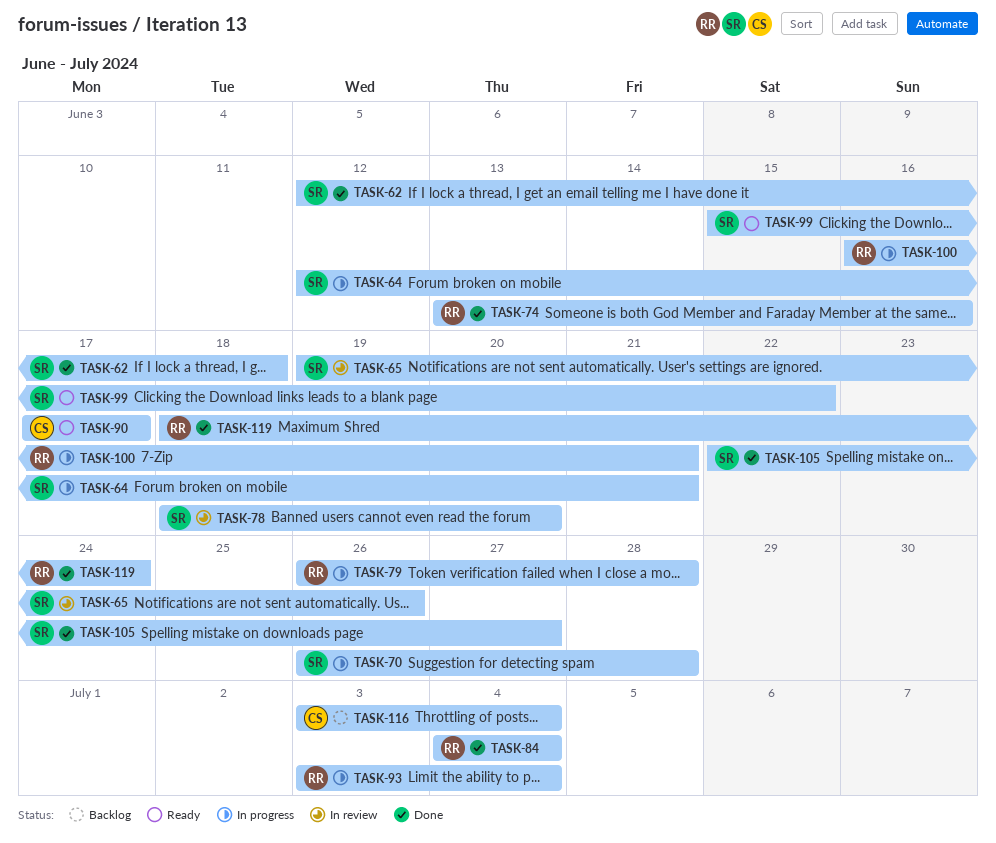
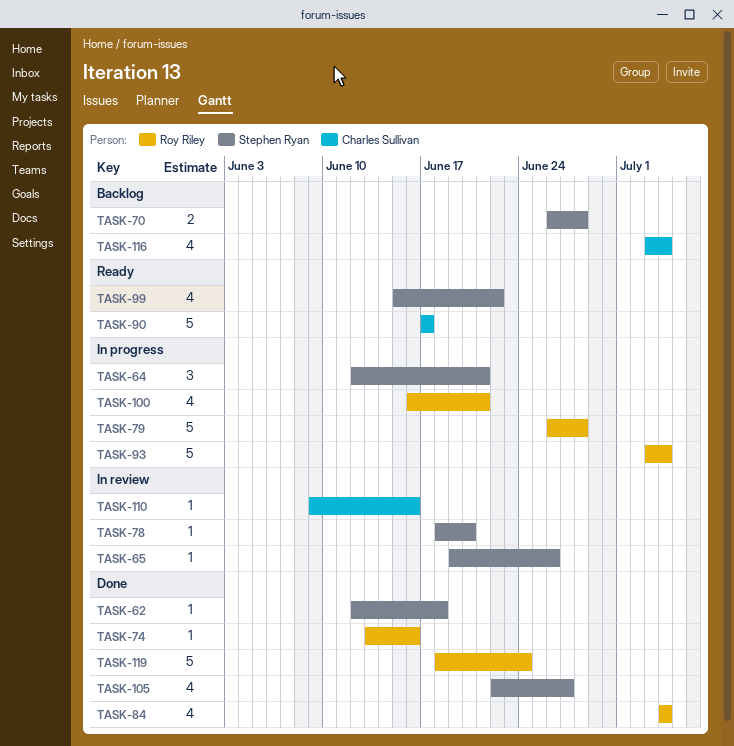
TASK-70, status: In progress -> Backlog
TASK-110: none -> present

